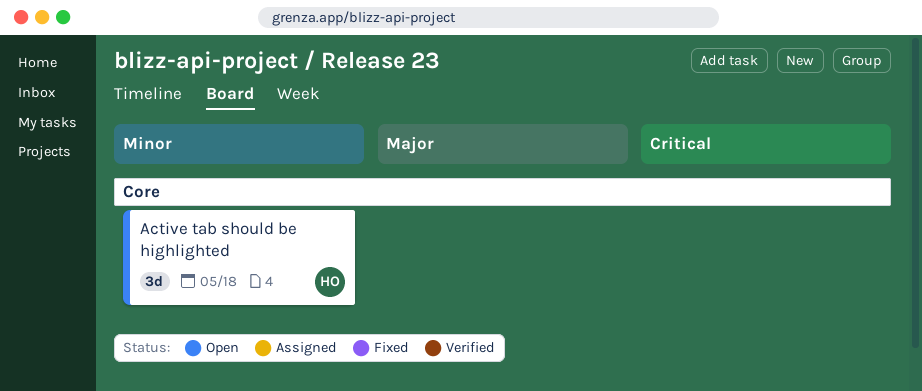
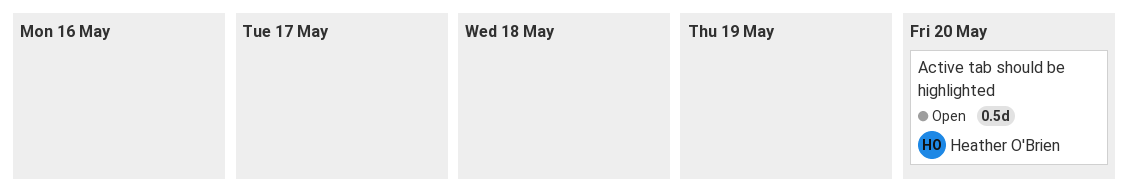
Active tab should be highlighted, estimate: 3d -> 0.5d
Active tab should be highlighted, due: May 18 -> May 20

